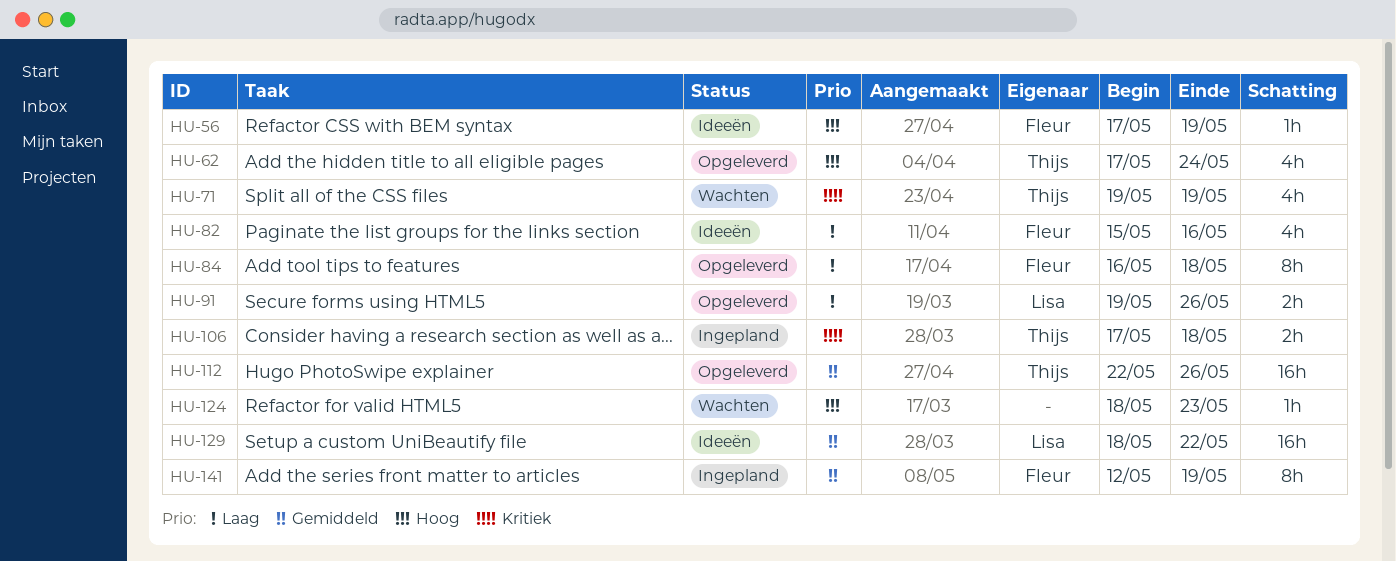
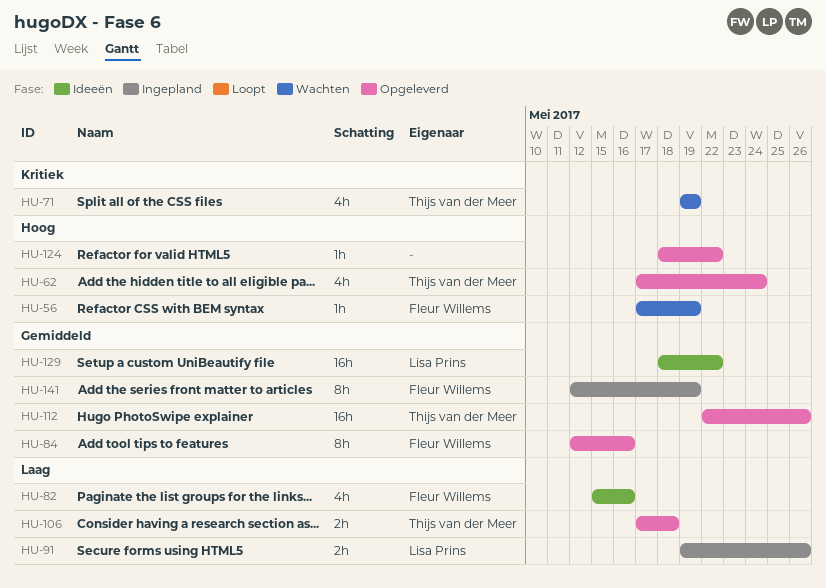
HU-56, status: Ideeën -> Wachten
HU-84, priority: Laag -> Gemiddeld
HU-84, start: May 16 -> May 12
HU-84, due: May 18 -> May 16
HU-91, status: Opgeleverd -> Ingepland
HU-106, status: Ingepland -> Opgeleverd
HU-106, priority: Kritiek -> Laag
HU-124, status: Wachten -> Opgeleverd
HU-124, due: May 23 -> May 22

